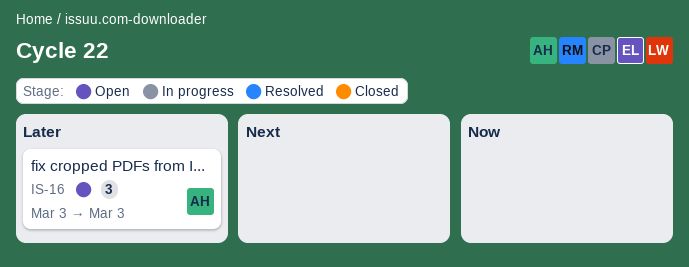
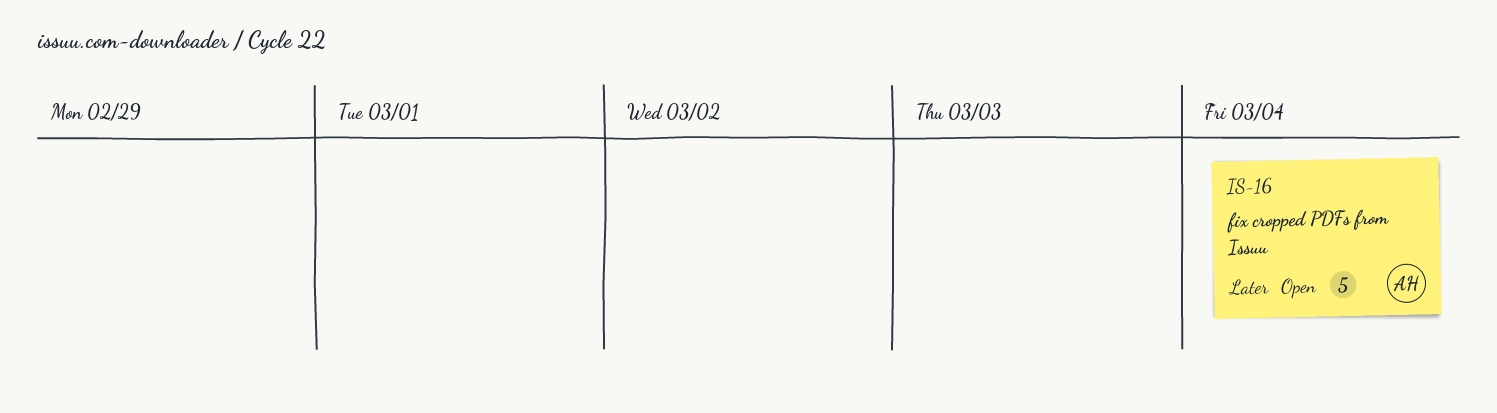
IS-16, estimate: 3 -> 5
IS-16, due: Mar 3 -> Mar 4

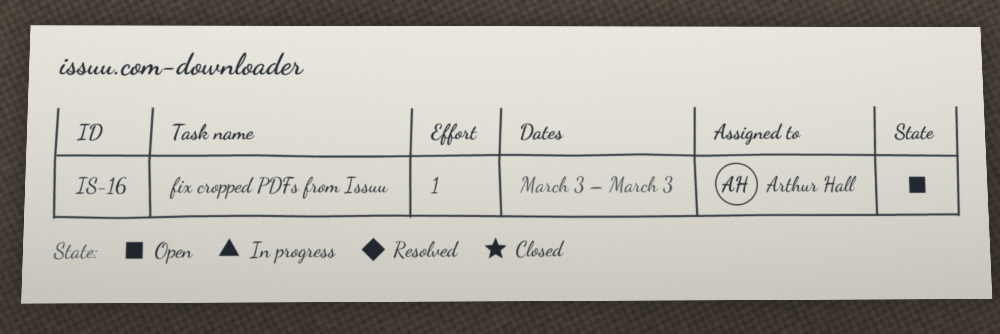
IS-16, estimate: 5 -> 1
IS-16, due: Mar 4 -> Mar 3

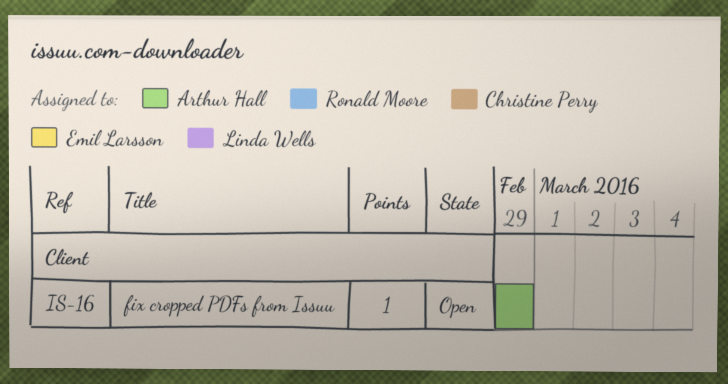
IS-16, start: Mar 3 -> Feb 29
IS-16, due: Mar 3 -> Feb 29

